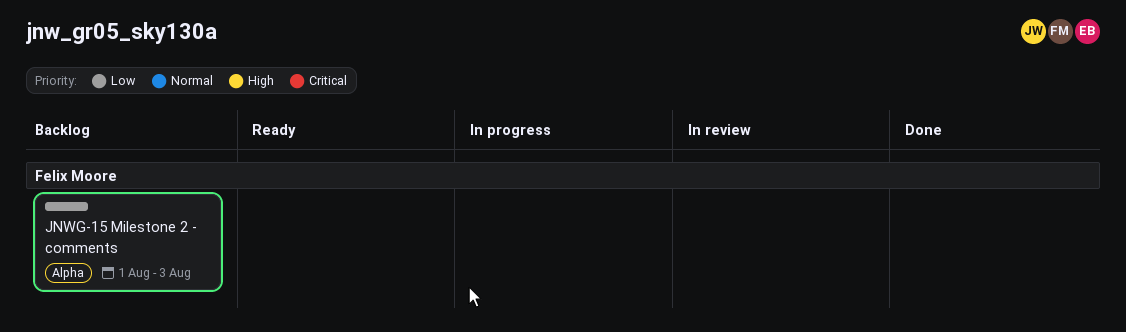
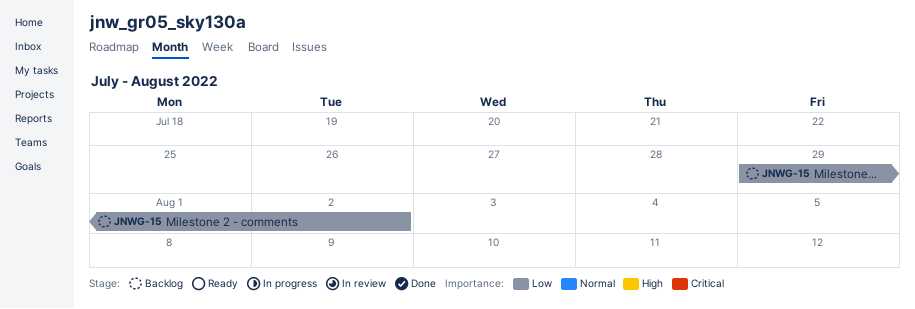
JNWG-15, start: Aug 1 -> Jul 29
JNWG-15, due: Aug 3 -> Aug 2

